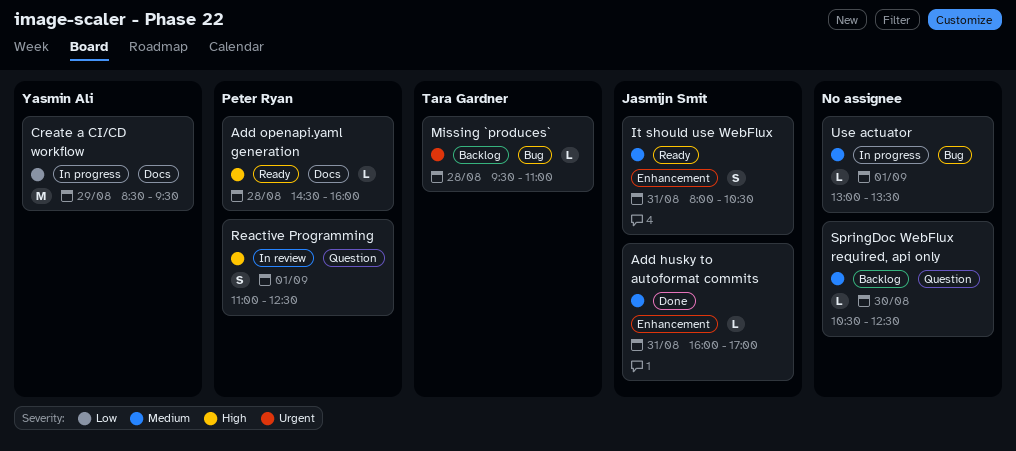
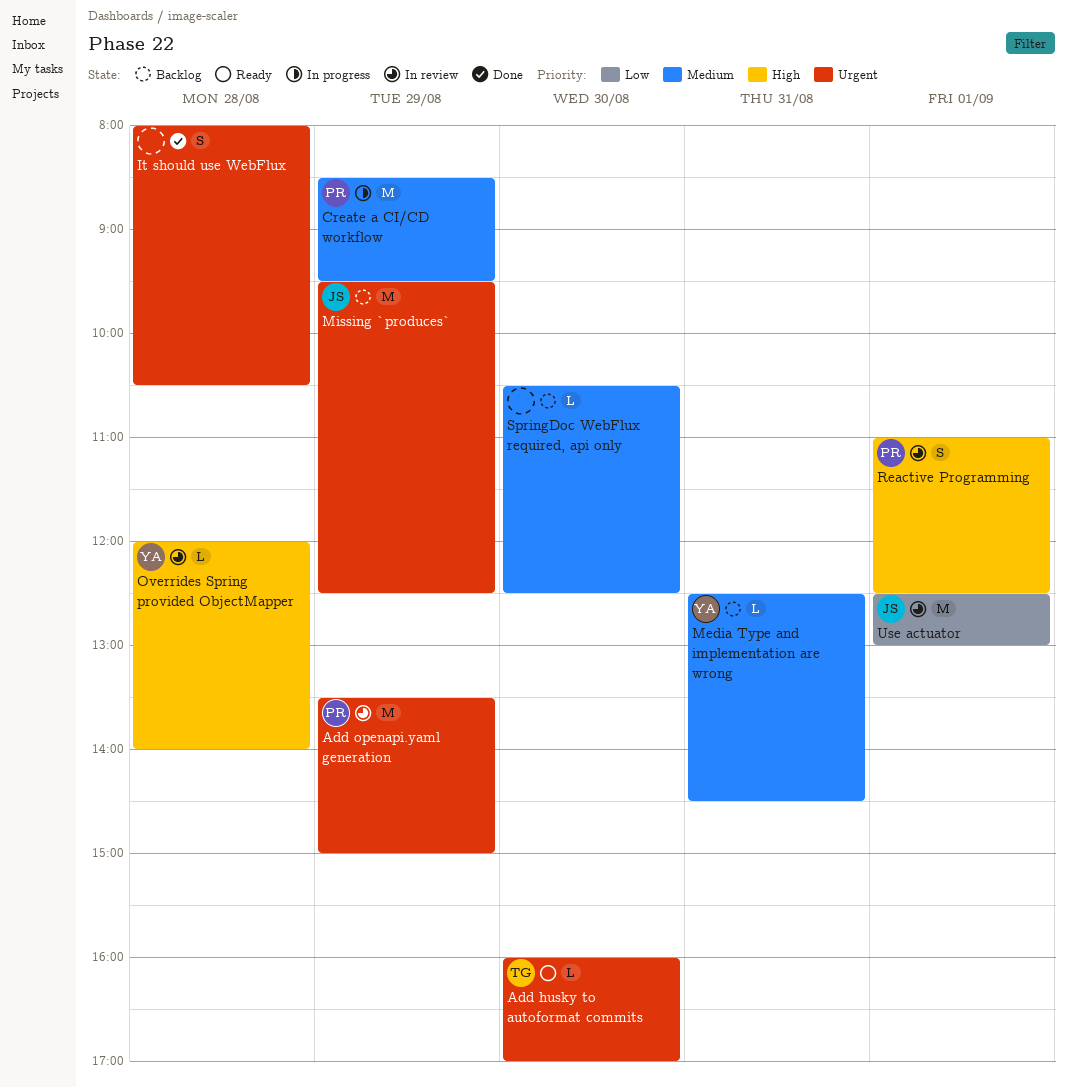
Add husky to autoformat commits, status: Done -> Ready
Add husky to autoformat commits, owner: Jasmijn Smit -> Tara Gardner
Add husky to autoformat commits, priority: Medium -> Urgent
Add husky to autoformat commits, day: Aug 31 -> Aug 30
Add openapi.yaml generation, status: Ready -> In review
Add openapi.yaml generation, priority: High -> Urgent
Add openapi.yaml generation, estimate: L -> M
Add openapi.yaml generation, day: Aug 28 -> Aug 29
Add openapi.yaml generation, begins: 14:30 -> 13:30
Add openapi.yaml generation, ends: 16:00 -> 15:00
Create a CI/CD workflow, owner: Yasmin Ali -> Peter Ryan
Create a CI/CD workflow, priority: Low -> Medium
It should use WebFlux, status: Ready -> Done
It should use WebFlux, owner: Jasmijn Smit -> none
It should use WebFlux, priority: Medium -> Urgent
It should use WebFlux, day: Aug 31 -> Aug 28
Media Type and implementation are wrong: none -> present
Missing `produces`, owner: Tara Gardner -> Jasmijn Smit
Missing `produces`, estimate: L -> M
Missing `produces`, day: Aug 28 -> Aug 29
Missing `produces`, ends: 11:00 -> 12:30
Overrides Spring provided ObjectMapper: none -> present
Use actuator, status: In progress -> In review
Use actuator, owner: none -> Jasmijn Smit
Use actuator, priority: Medium -> Low
Use actuator, estimate: L -> M
Use actuator, begins: 13:00 -> 12:30
Use actuator, ends: 13:30 -> 13:00

